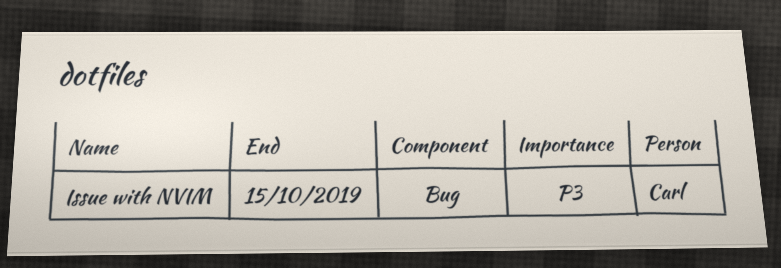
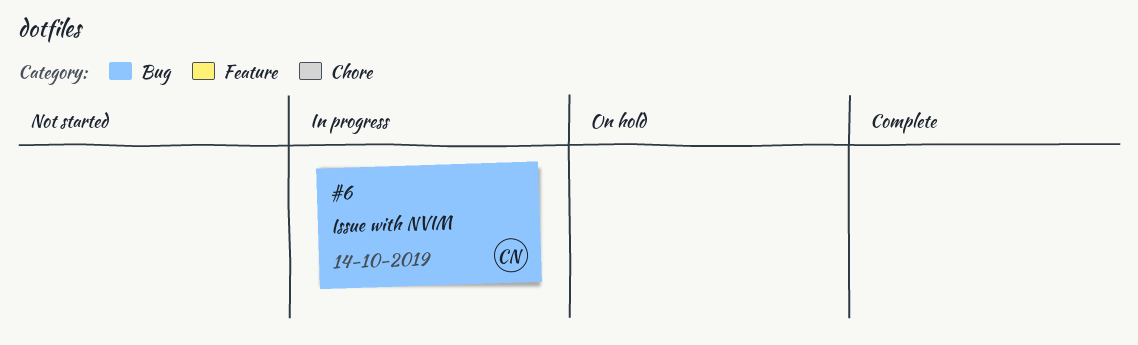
Issue with NVIM, due: Oct 15 -> Oct 14

